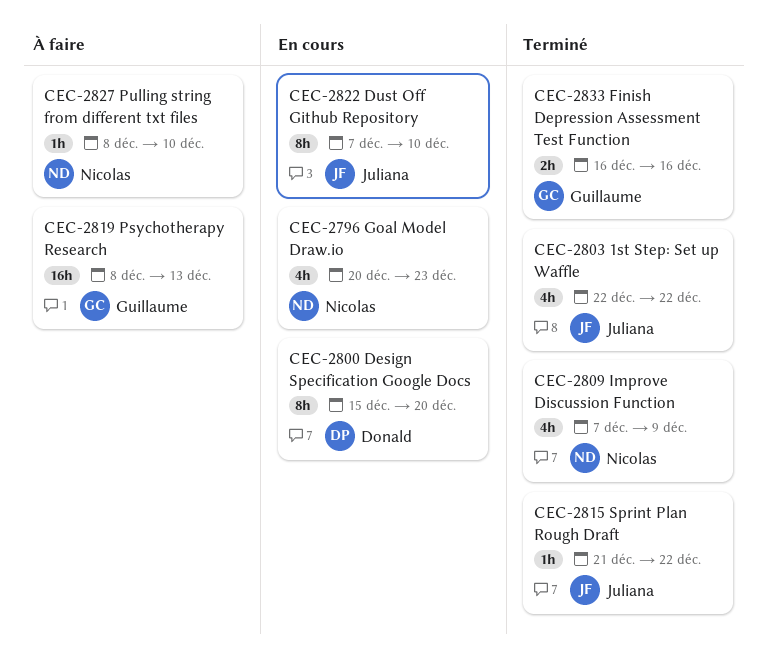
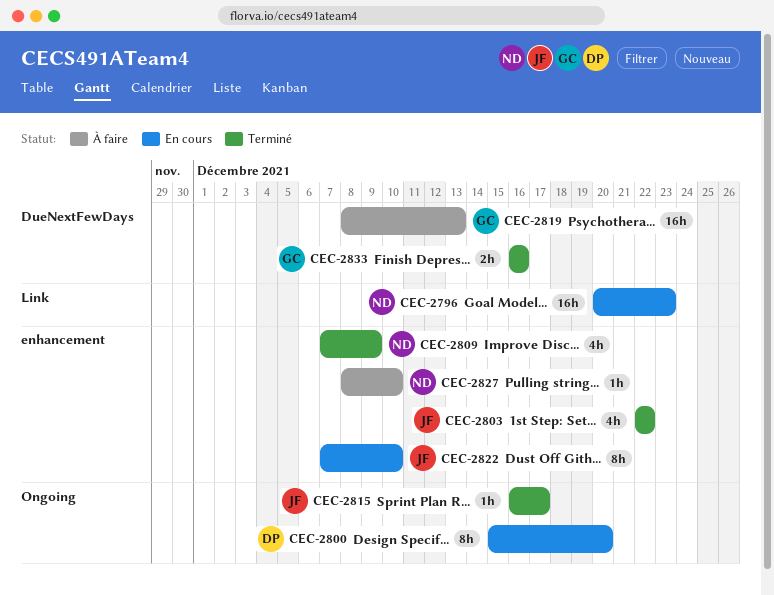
CEC-2796, estimate: 4h -> 16h
CEC-2815, start: Dec 21 -> Dec 16
CEC-2815, due: Dec 22 -> Dec 17

